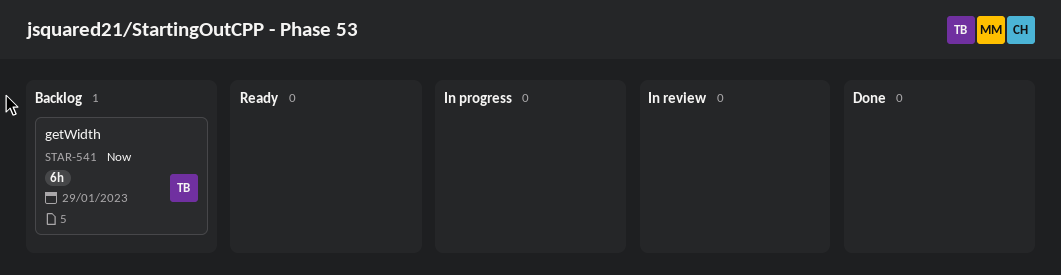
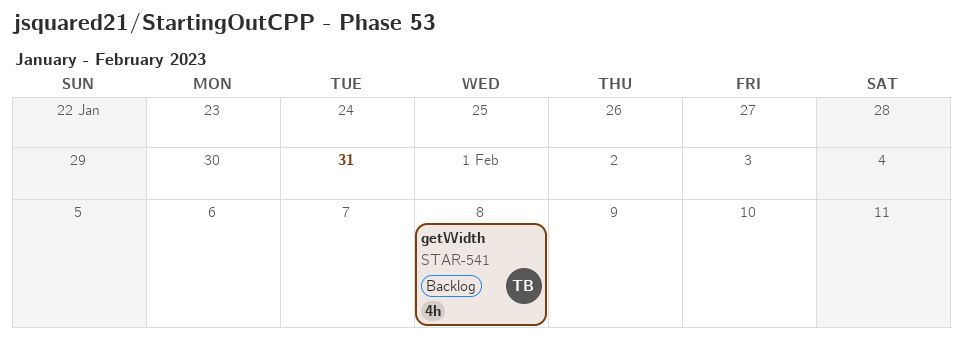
STAR-541, estimate: 6h -> 4h
STAR-541, due: Jan 29 -> Feb 8

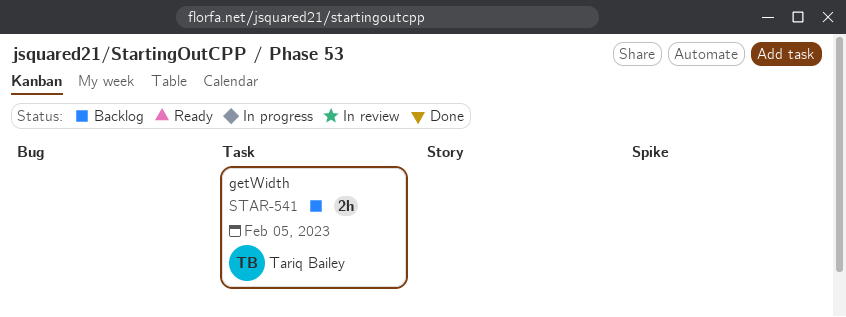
STAR-541, estimate: 4h -> 2h
STAR-541, due: Feb 8 -> Feb 5

